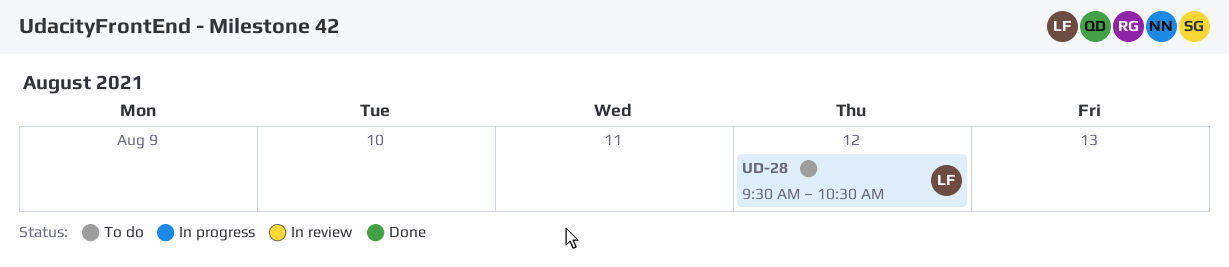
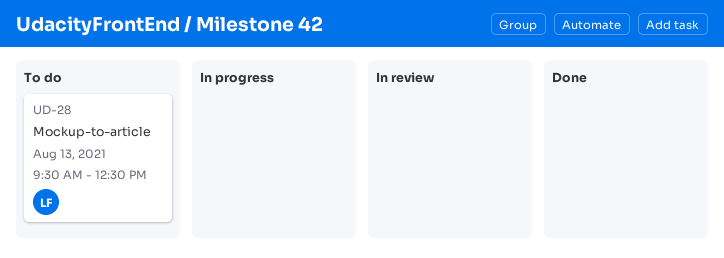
UD-28, day: Aug 12 -> Aug 13
UD-28, ends: 10:30 -> 12:30

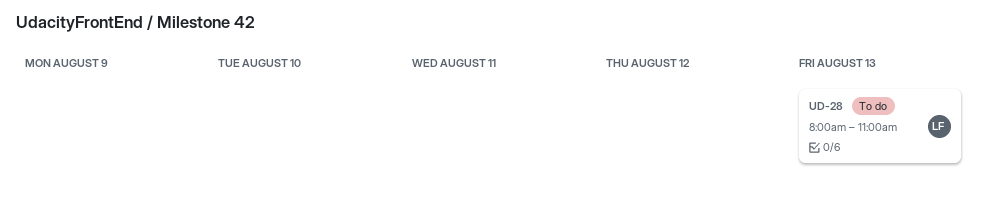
UD-28, begins: 09:30 -> 08:00
UD-28, ends: 12:30 -> 11:00

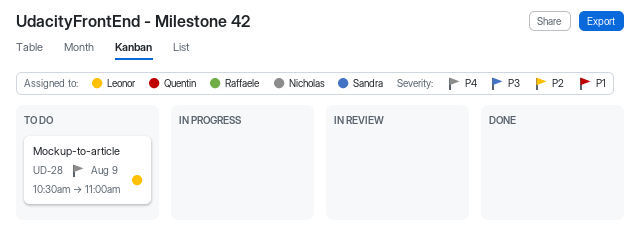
UD-28, day: Aug 13 -> Aug 9
UD-28, begins: 08:00 -> 10:30

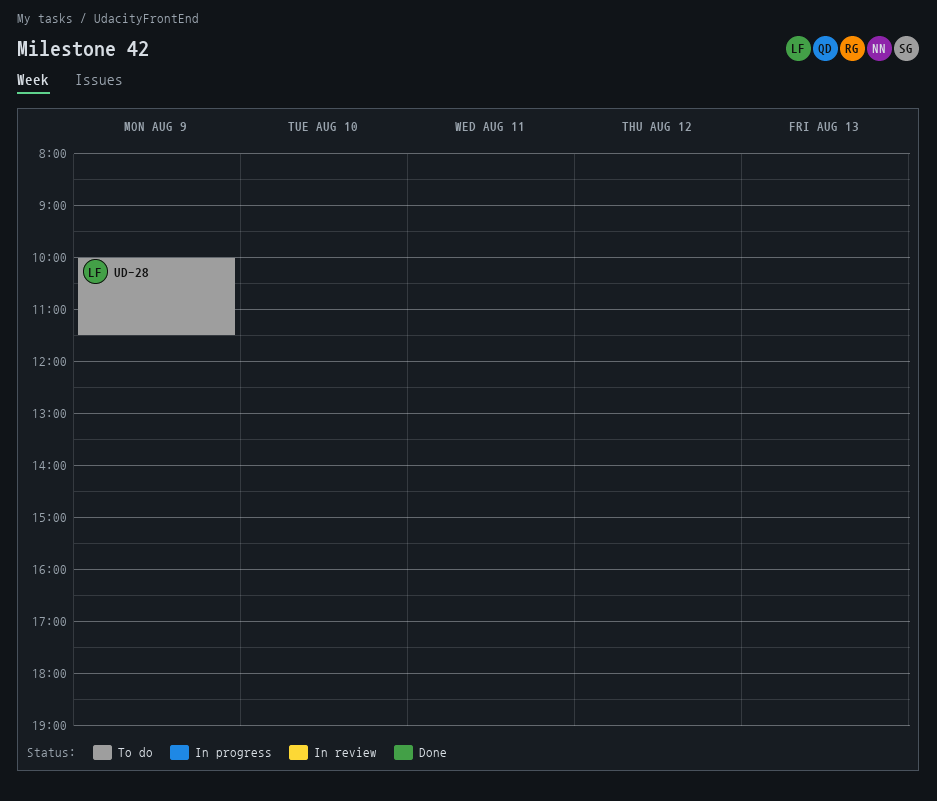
UD-28, begins: 10:30 -> 10:00
UD-28, ends: 11:00 -> 11:30

